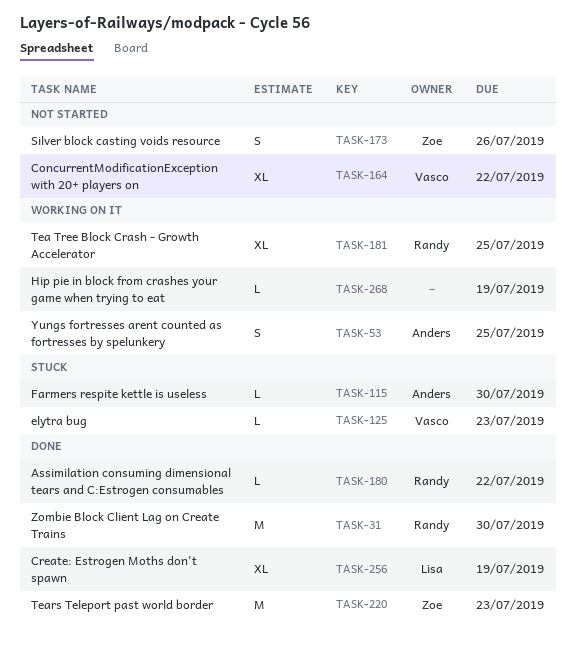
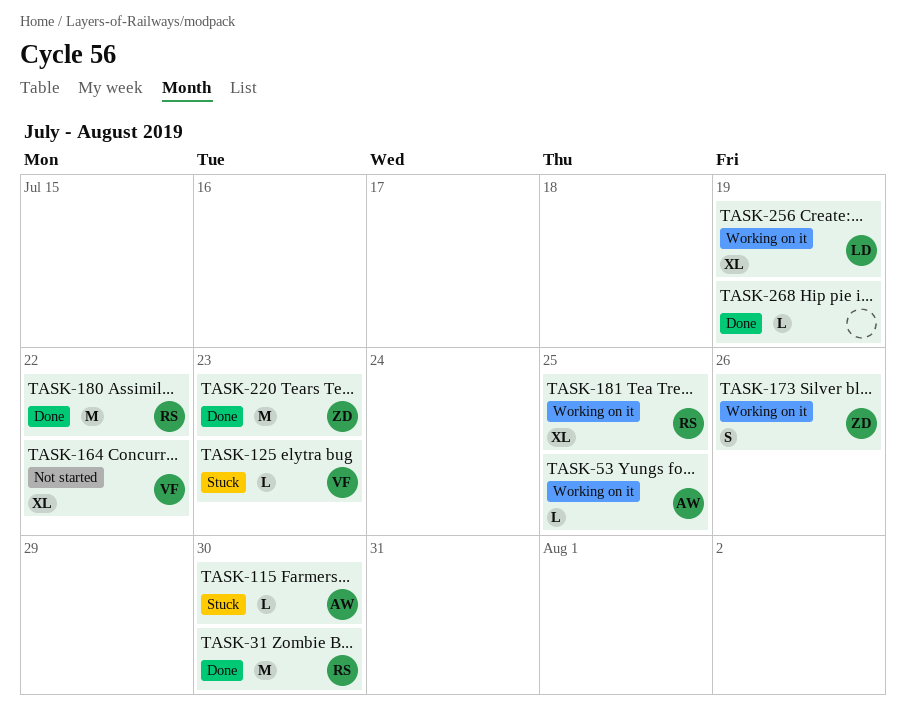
TASK-53, estimate: S -> L
TASK-173, status: Not started -> Working on it
TASK-180, estimate: L -> M
TASK-256, status: Done -> Working on it
TASK-268, status: Working on it -> Done

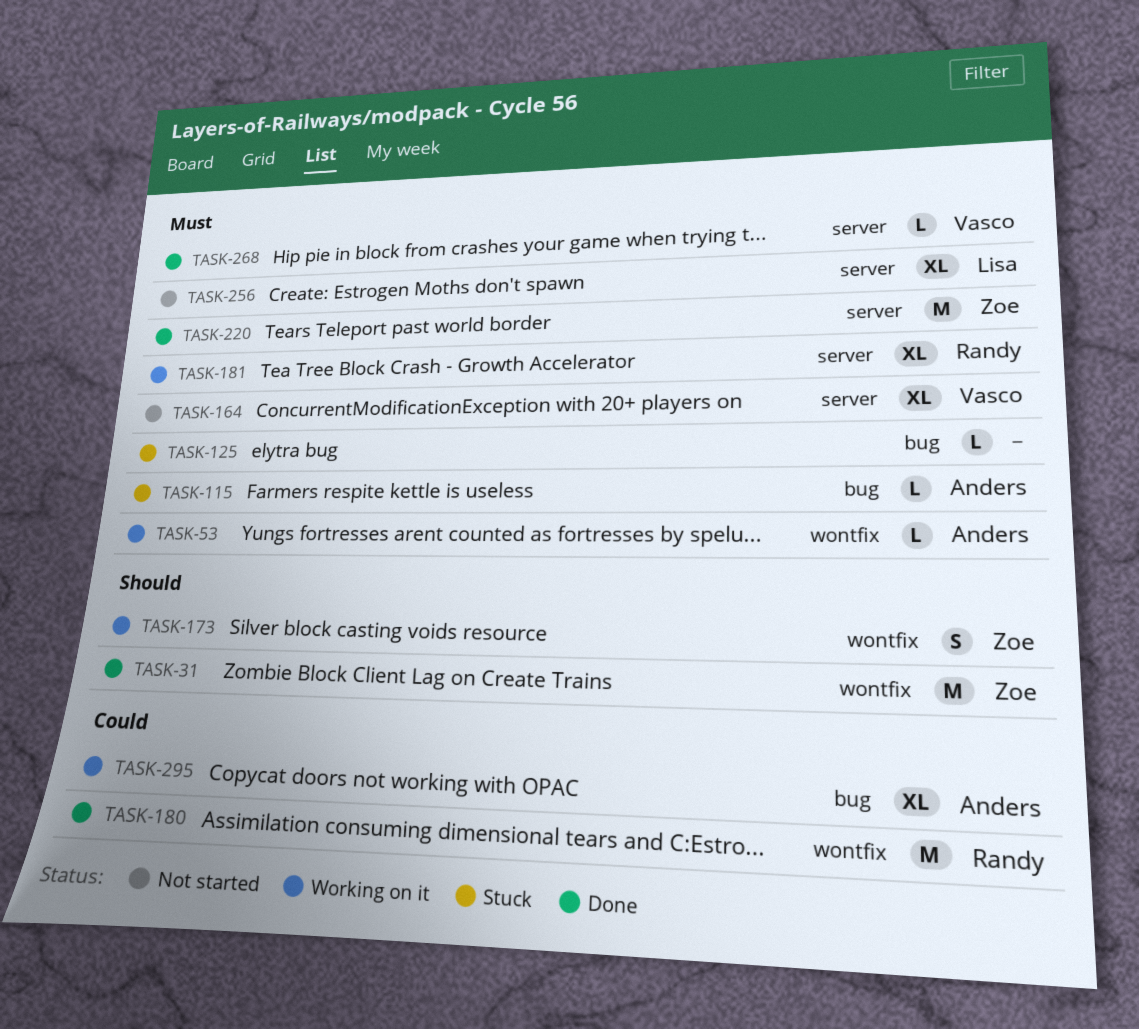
TASK-31, owner: Randy -> Zoe
TASK-125, owner: Vasco -> none
TASK-256, status: Working on it -> Not started
TASK-268, owner: none -> Vasco
TASK-295: none -> present

